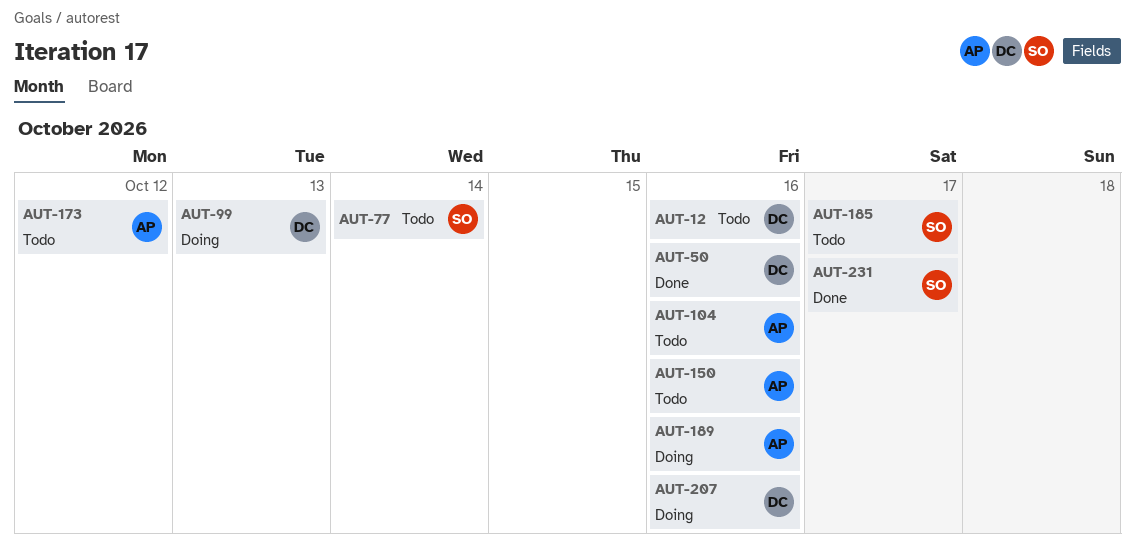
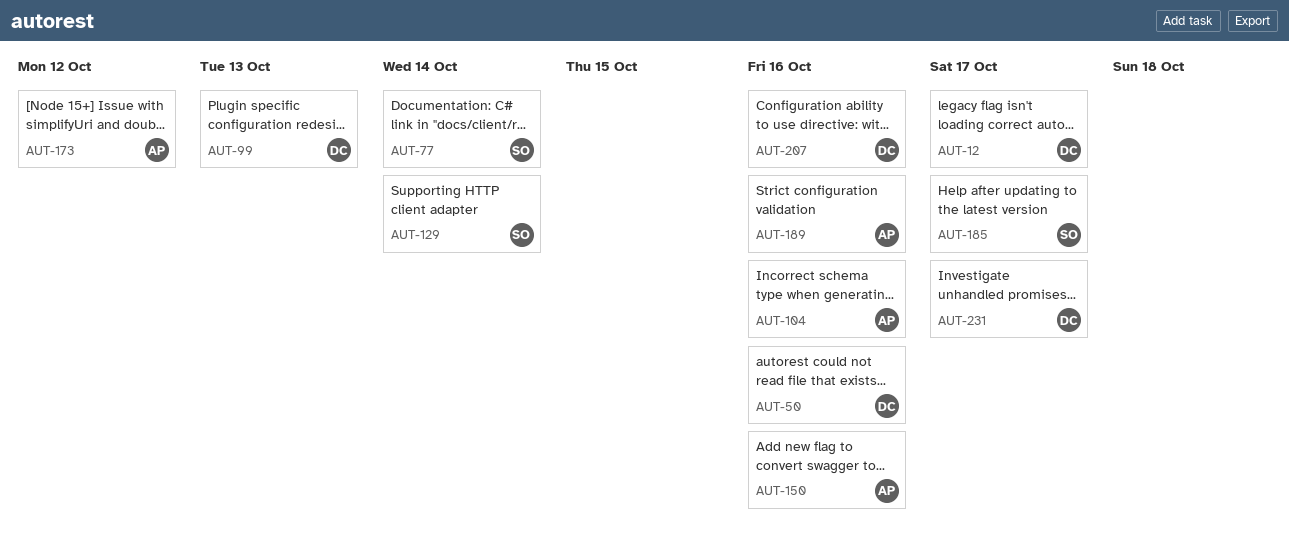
AUT-12, due: Oct 16 -> Oct 17
AUT-129: none -> present
AUT-231, owner: SO -> DC

